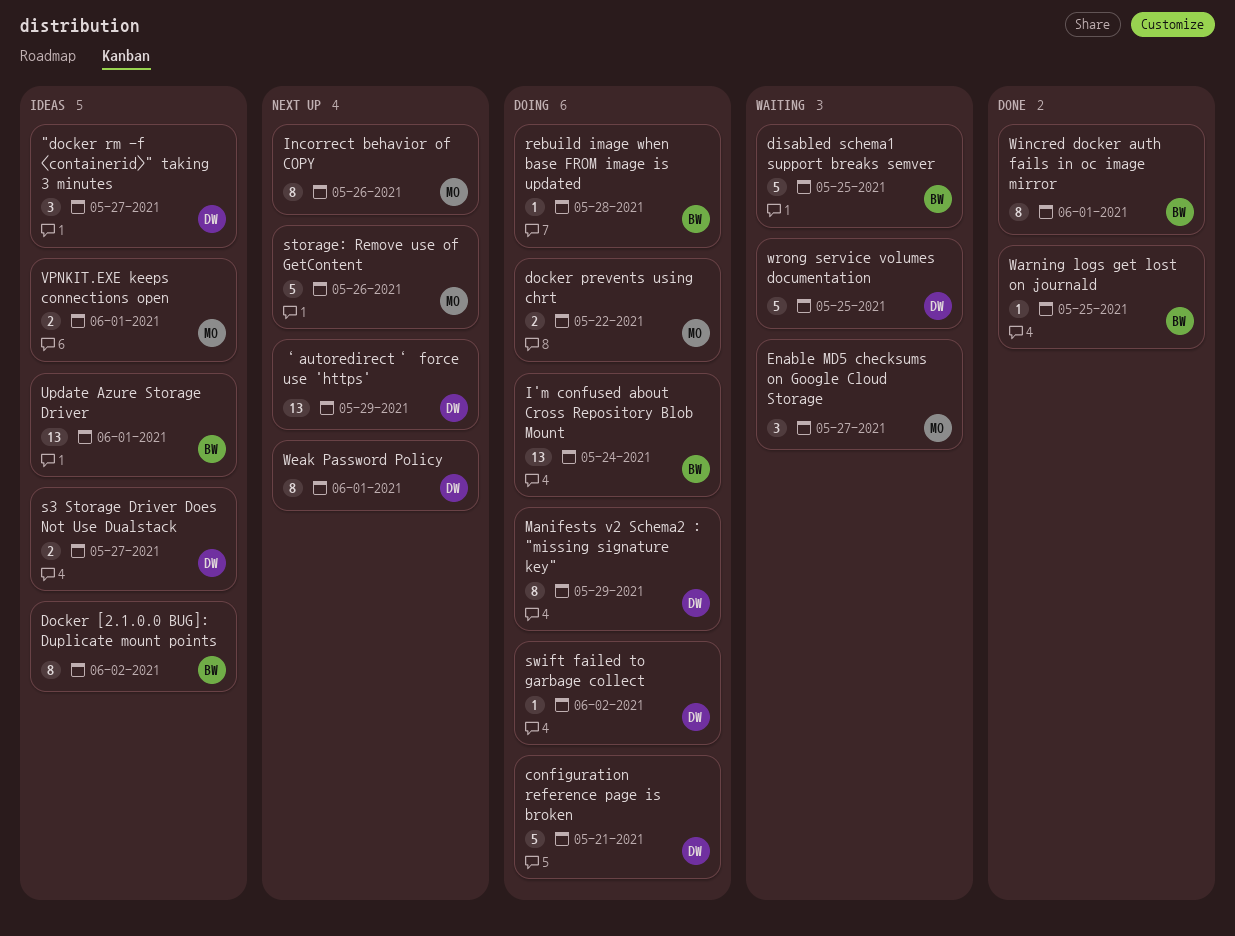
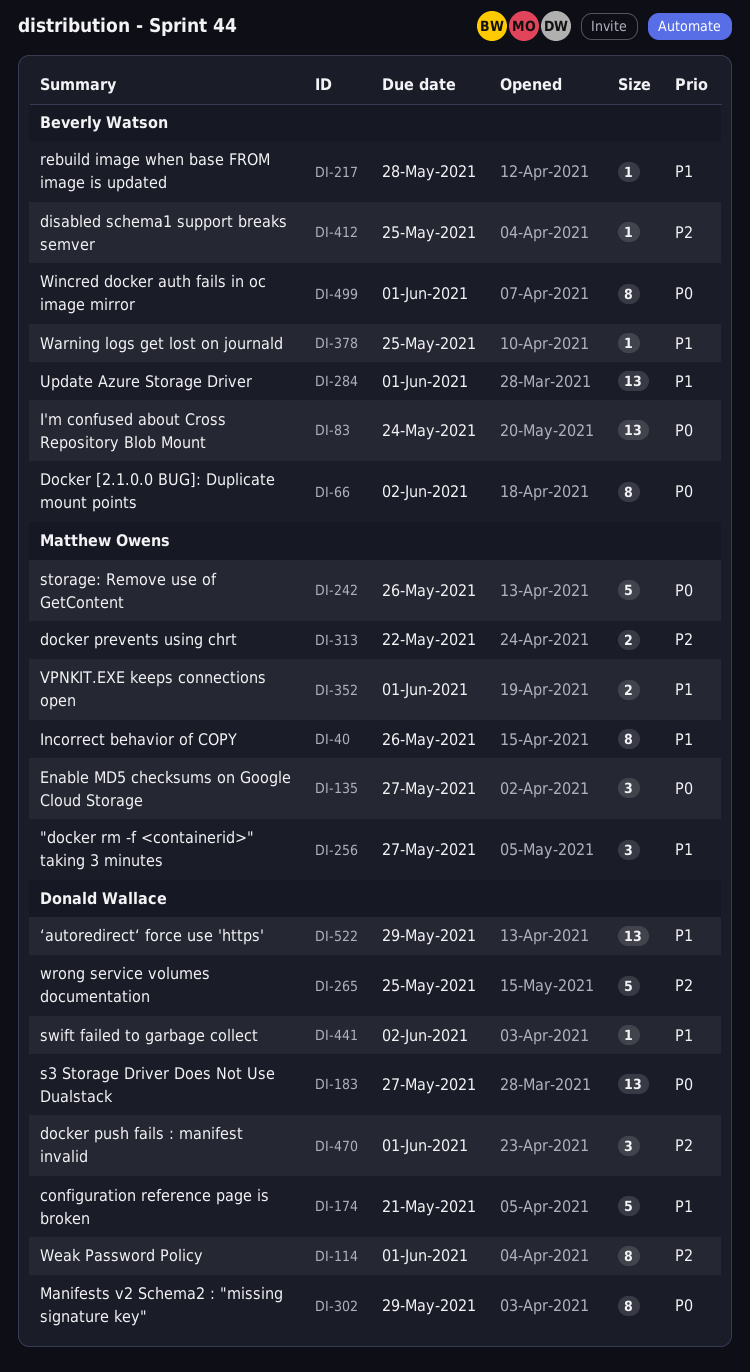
"docker rm -f <containerid>" taking 3 minutes, owner: Donald Wallace -> Matthew Owens
disabled schema1 support breaks semver, estimate: 5 -> 1
docker push fails : manifest invalid: none -> present
s3 Storage Driver Does Not Use Dualstack, estimate: 2 -> 13

